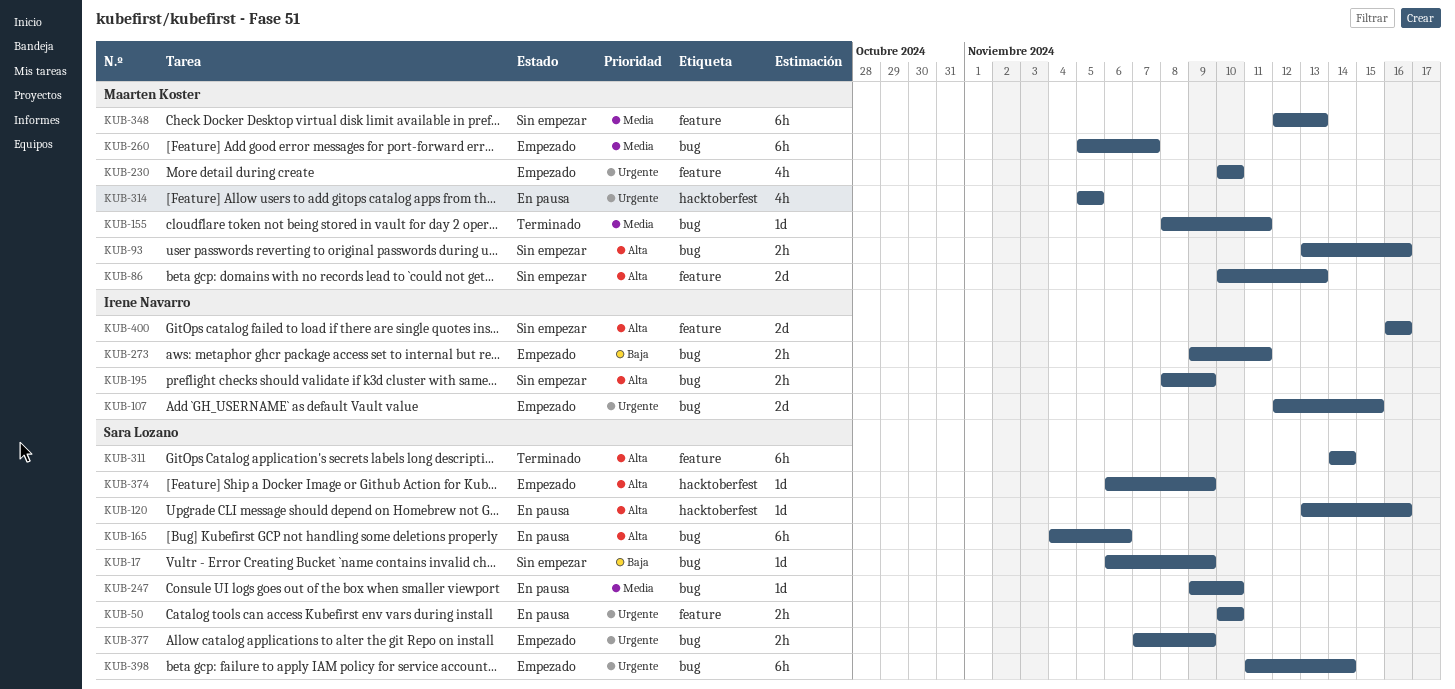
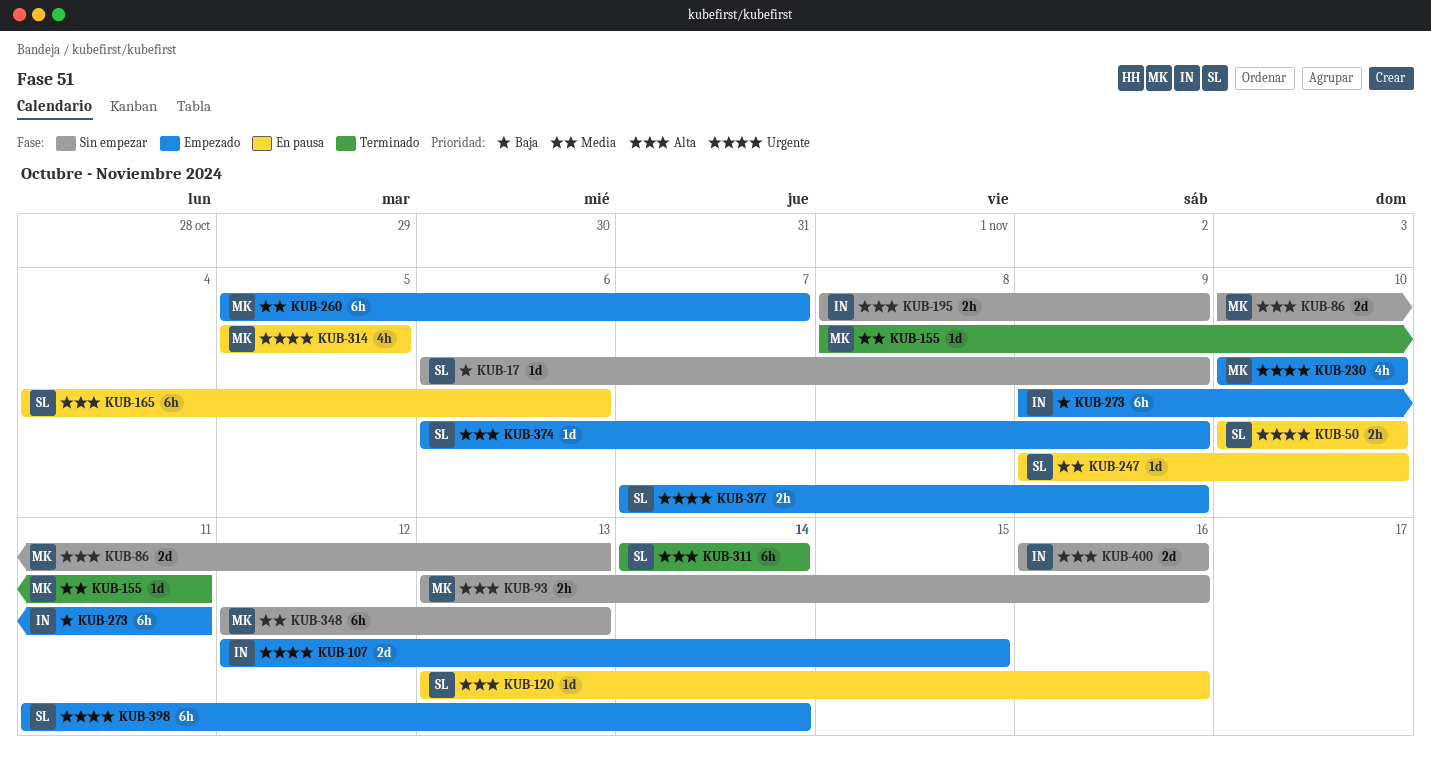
KUB-273, estimate: 2h -> 6h

